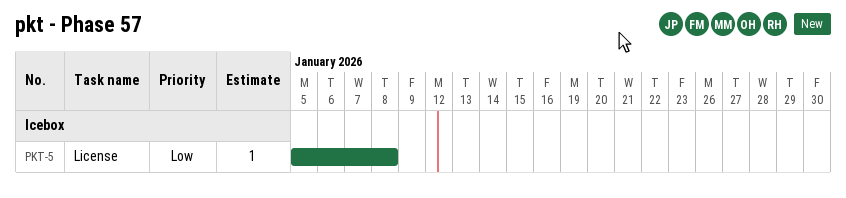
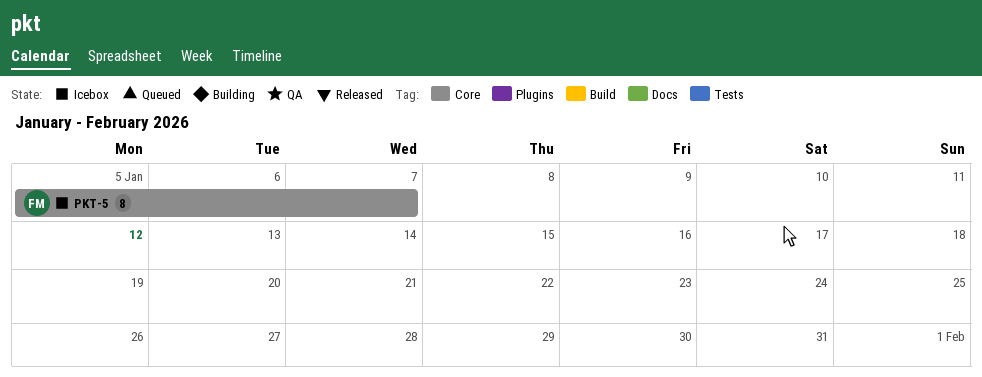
PKT-5, estimate: 1 -> 8
PKT-5, due: Jan 8 -> Jan 7

